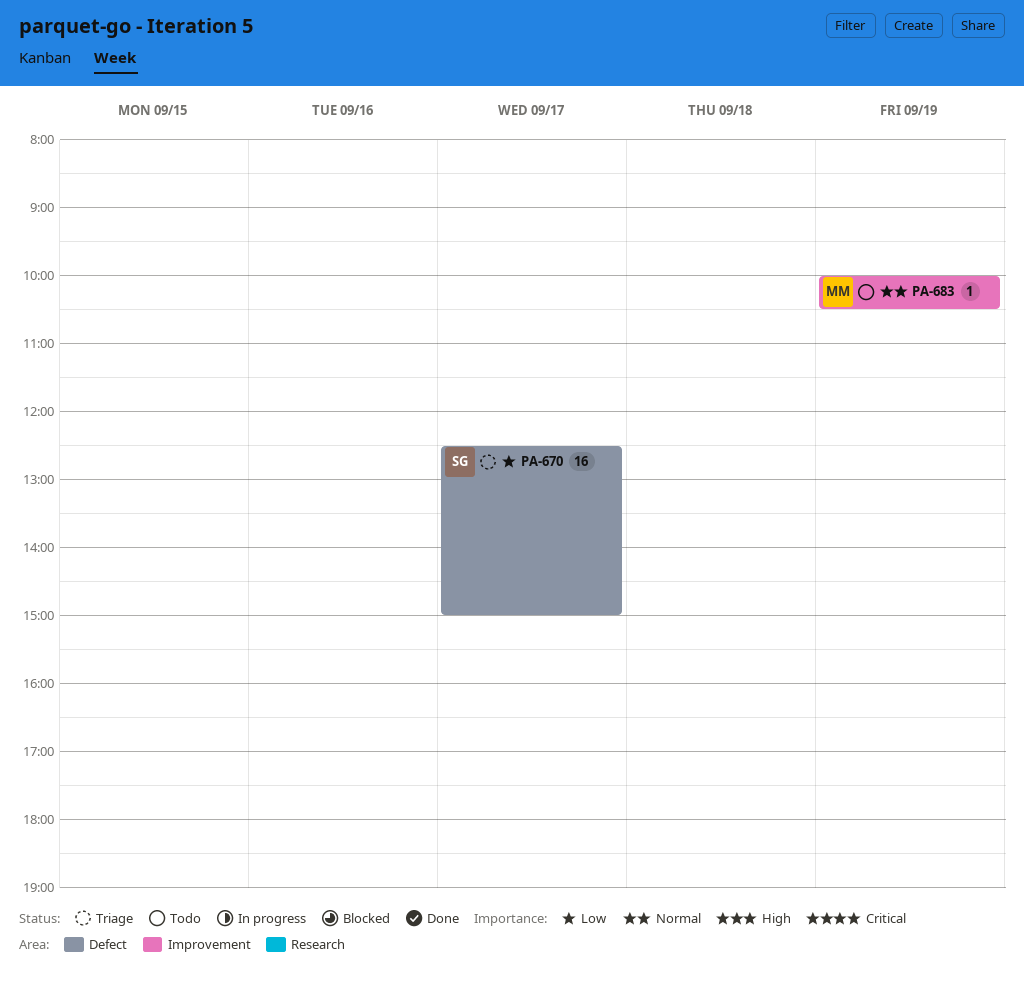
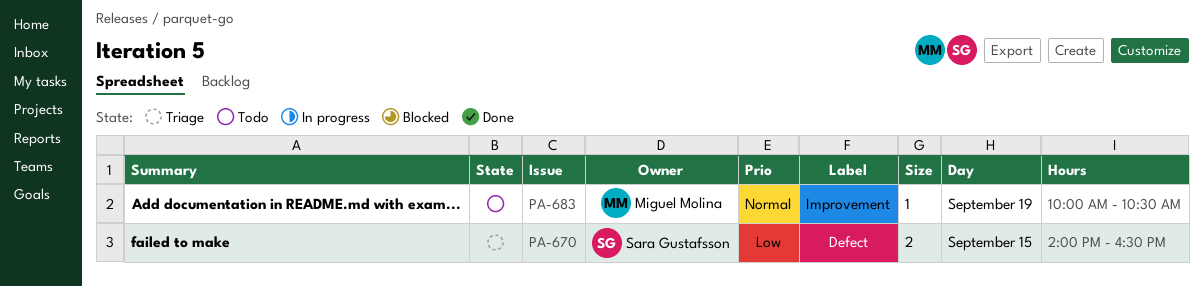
PA-670, estimate: 16 -> 2
PA-670, day: Sep 17 -> Sep 15
PA-670, begins: 12:30 -> 14:00
PA-670, ends: 15:00 -> 16:30

